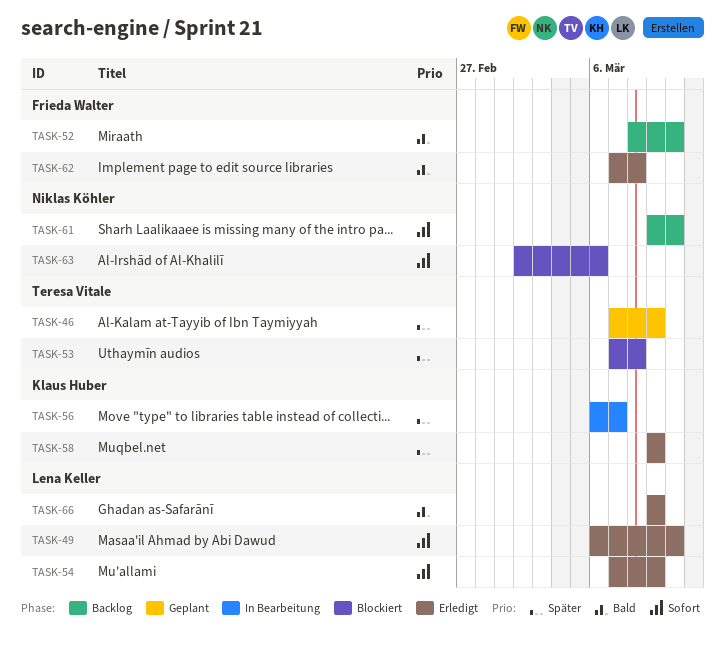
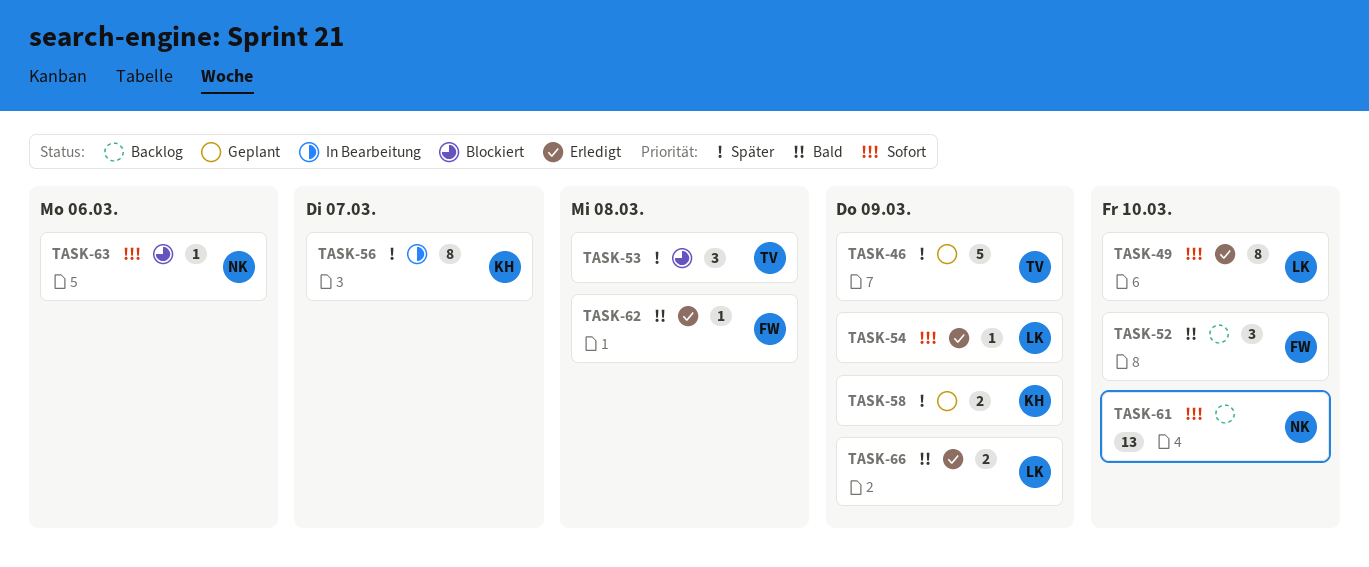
TASK-58, status: Erledigt -> Geplant

